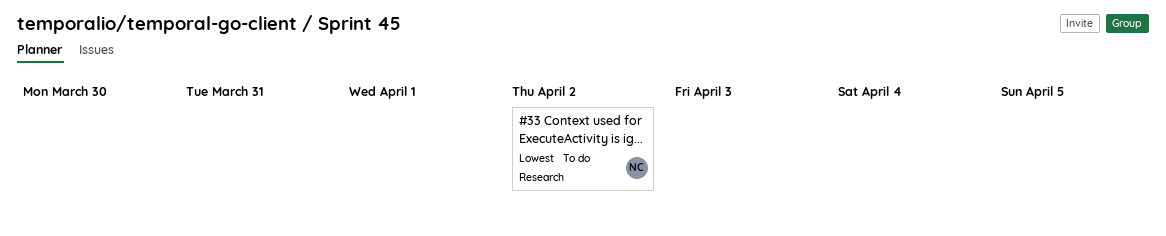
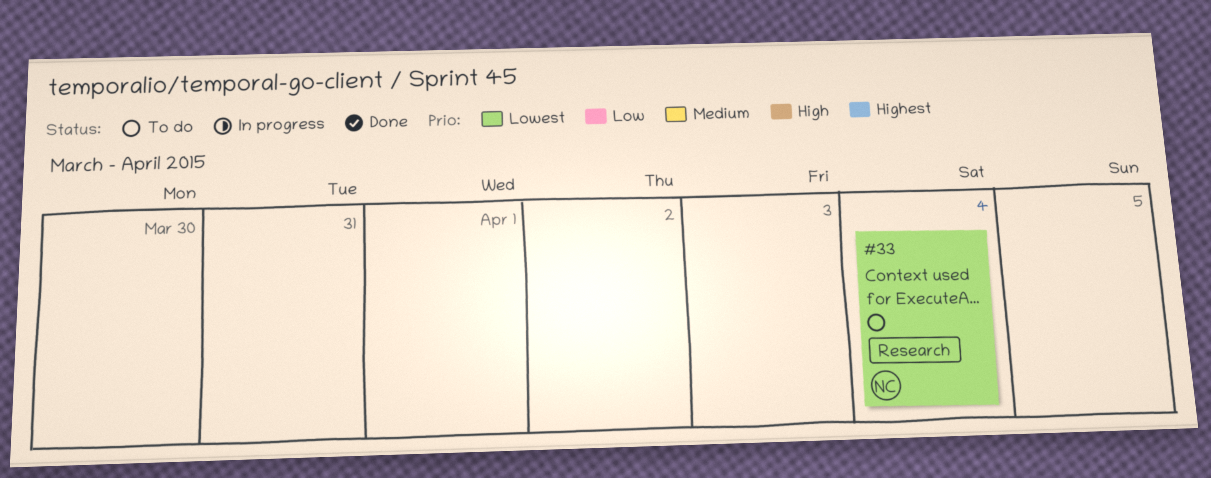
#33, due: Apr 2 -> Apr 4

